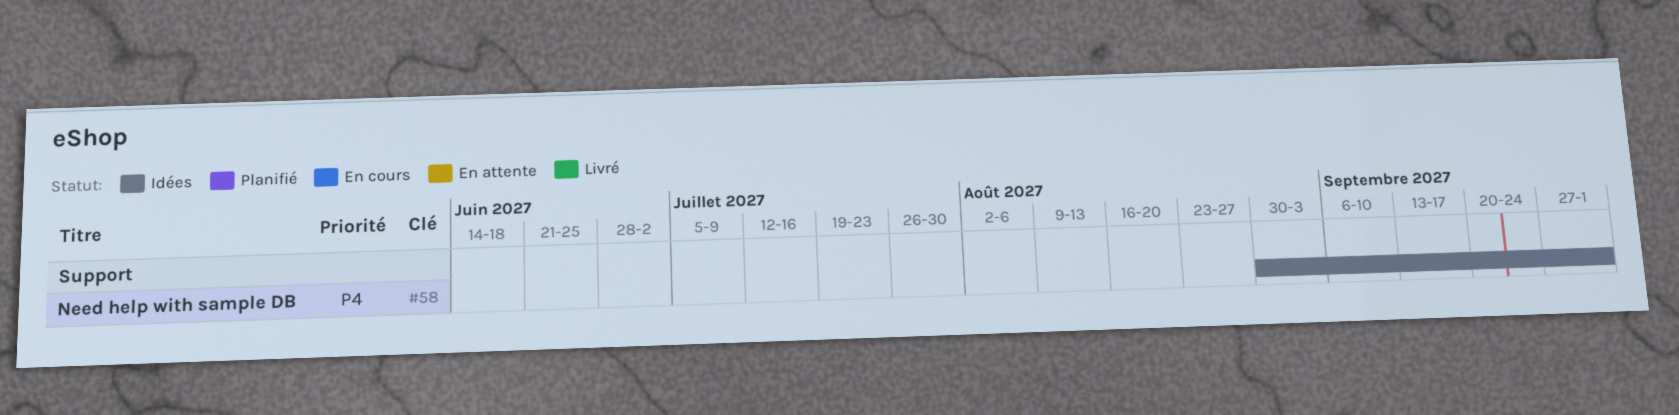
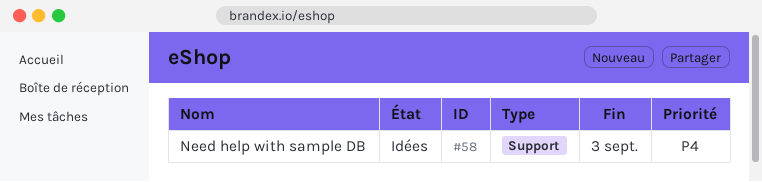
#58, due: Oct 1 -> Sep 3

